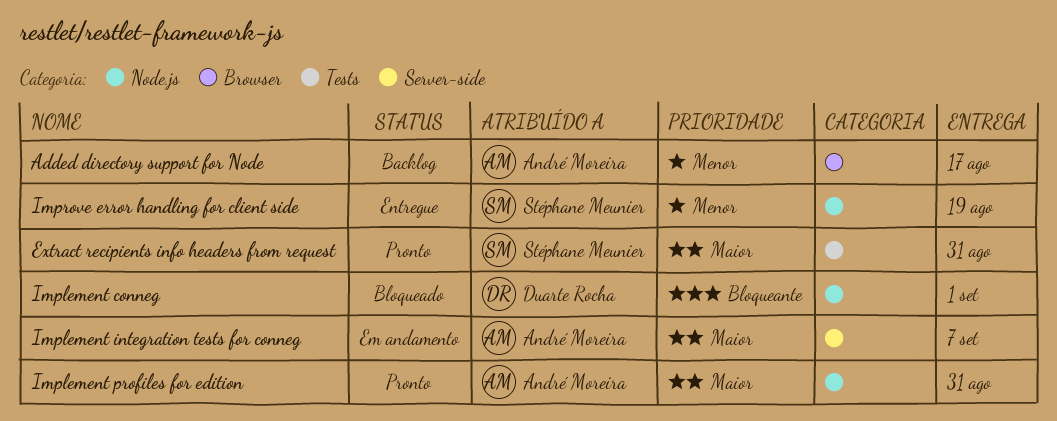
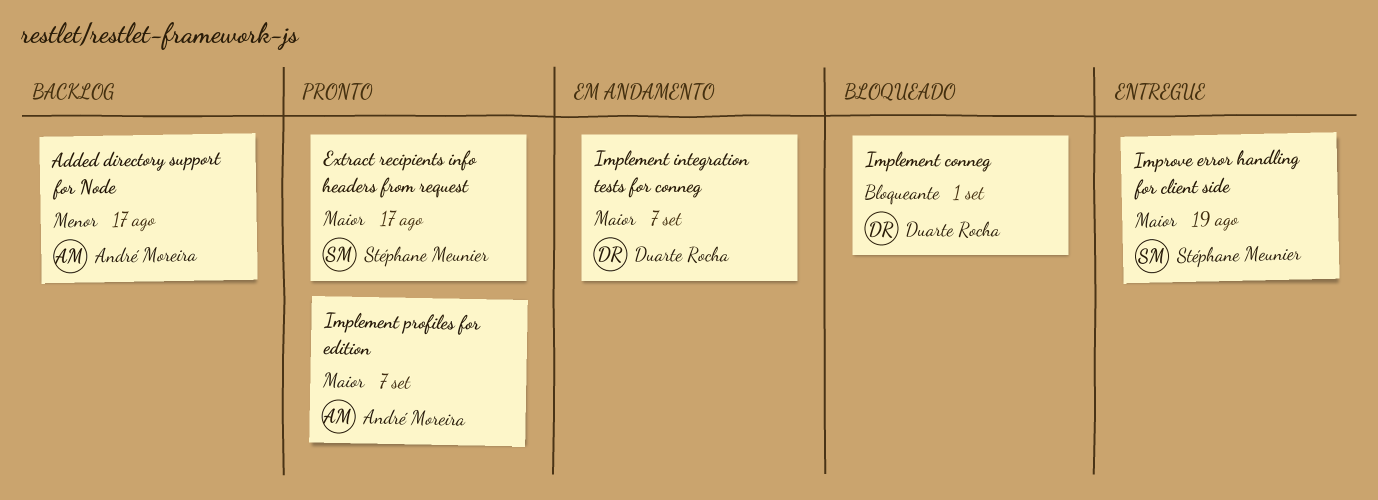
Extract recipients info headers from request, due: Aug 31 -> Aug 17
Implement integration tests for conneg, owner: André Moreira -> Duarte Rocha
Implement profiles for edition, due: Aug 31 -> Sep 7
Improve error handling for client side, priority: Menor -> Maior

